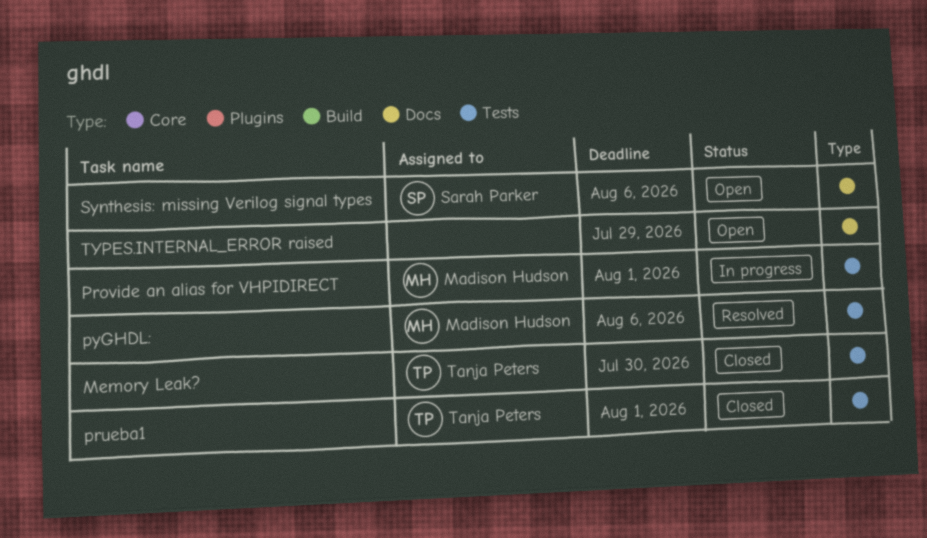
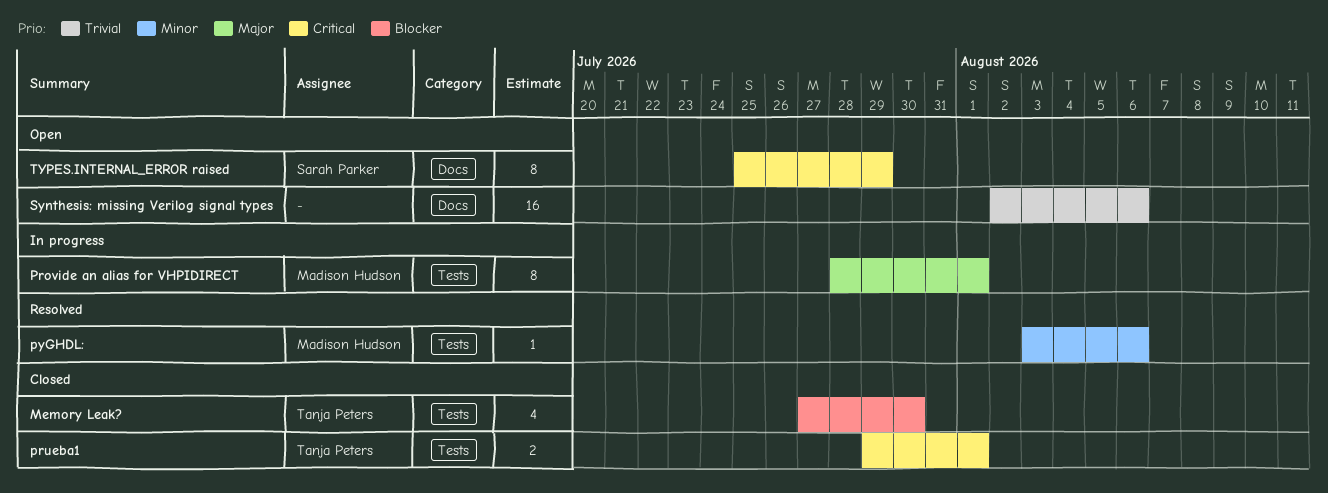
Synthesis: missing Verilog signal types, owner: Sarah Parker -> none
TYPES.INTERNAL_ERROR raised, owner: none -> Sarah Parker

